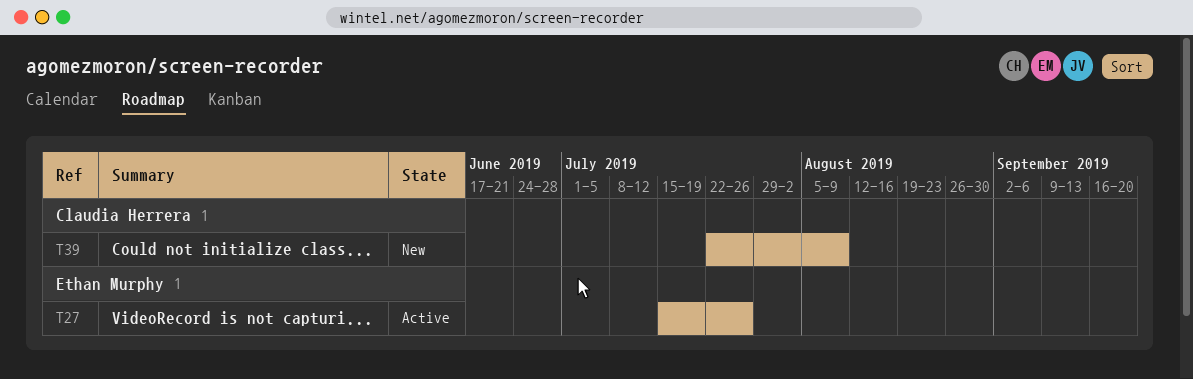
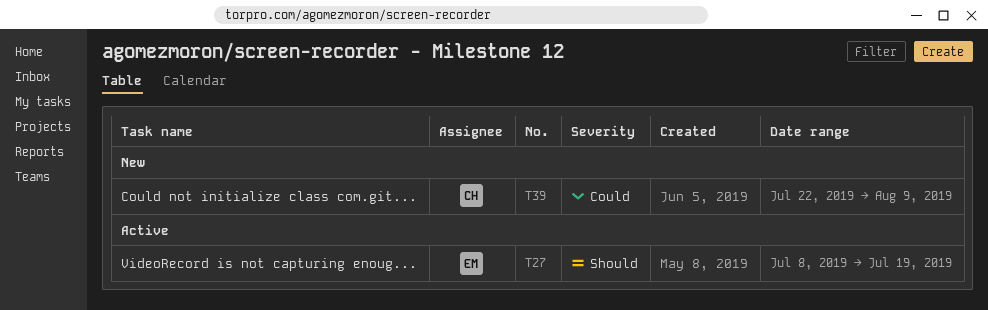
T27, start: Jul 15 -> Jul 8
T27, due: Jul 26 -> Jul 19

